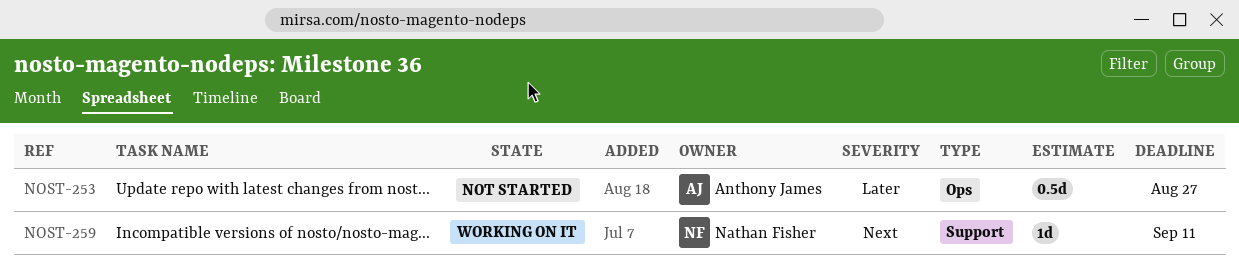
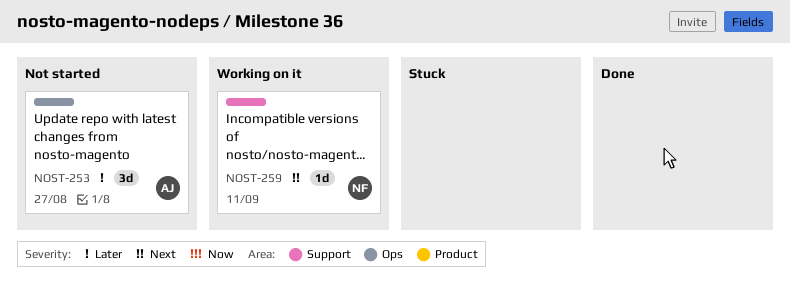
NOST-253, estimate: 0.5d -> 3d

